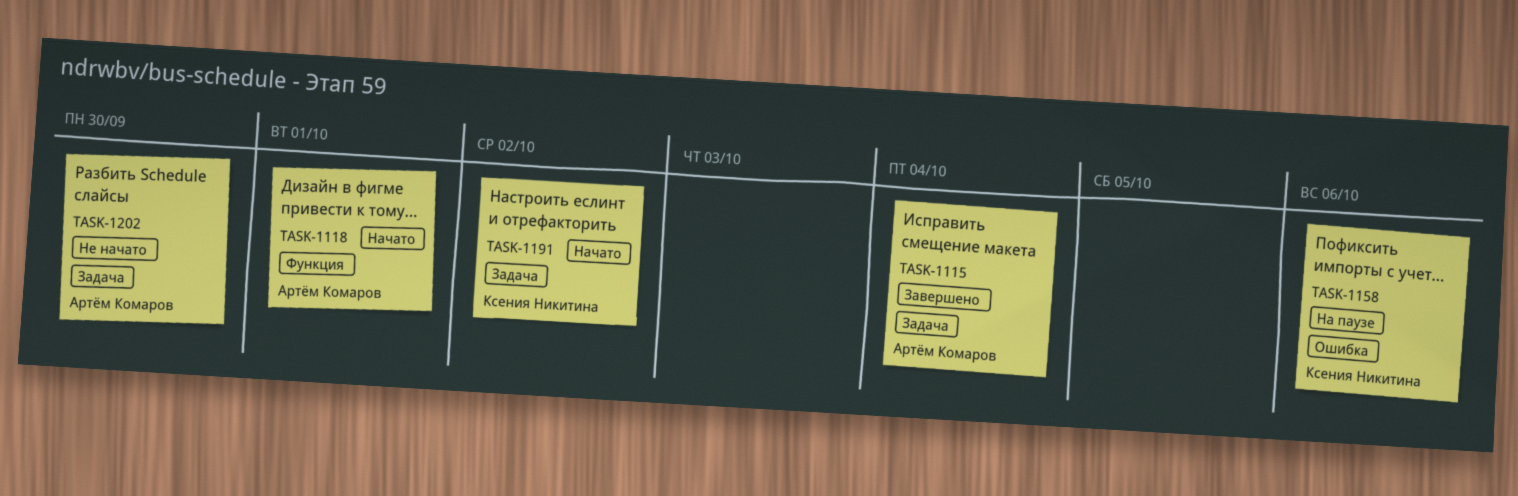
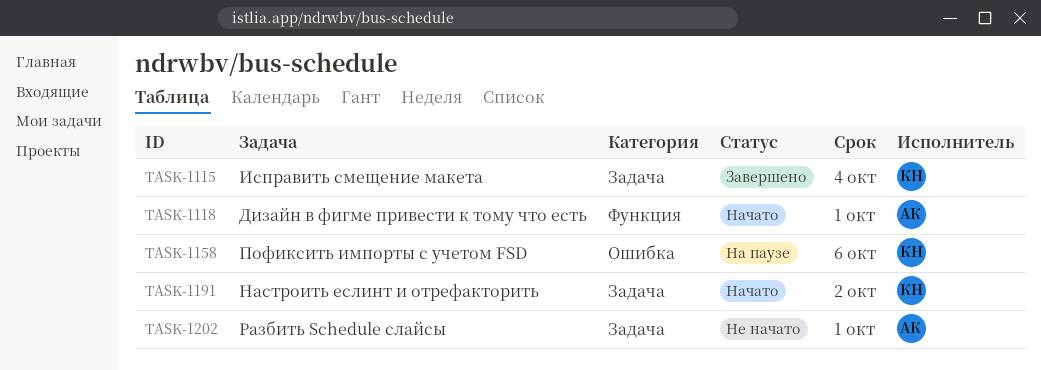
TASK-1115, owner: Артём Комаров -> Ксения Никитина
TASK-1202, due: Sep 30 -> Oct 1

